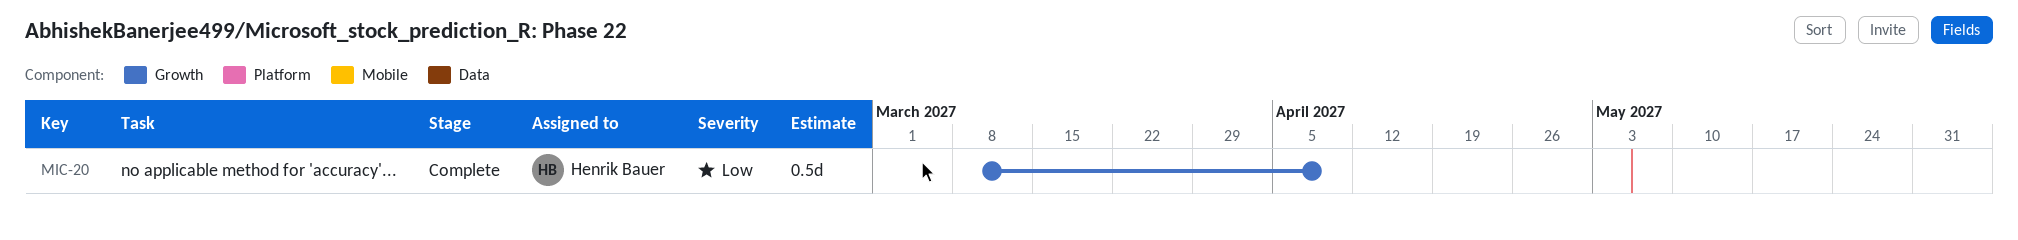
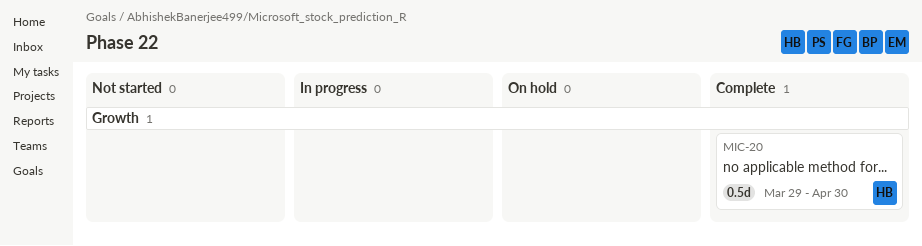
MIC-20, start: Mar 8 -> Mar 29
MIC-20, due: Apr 9 -> Apr 30

